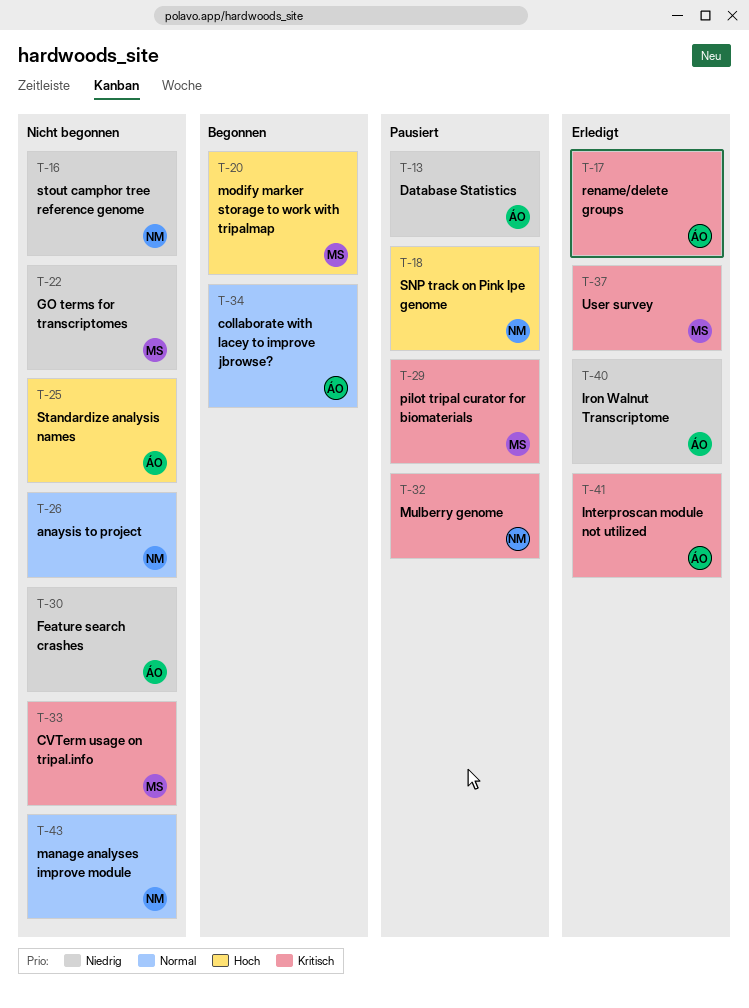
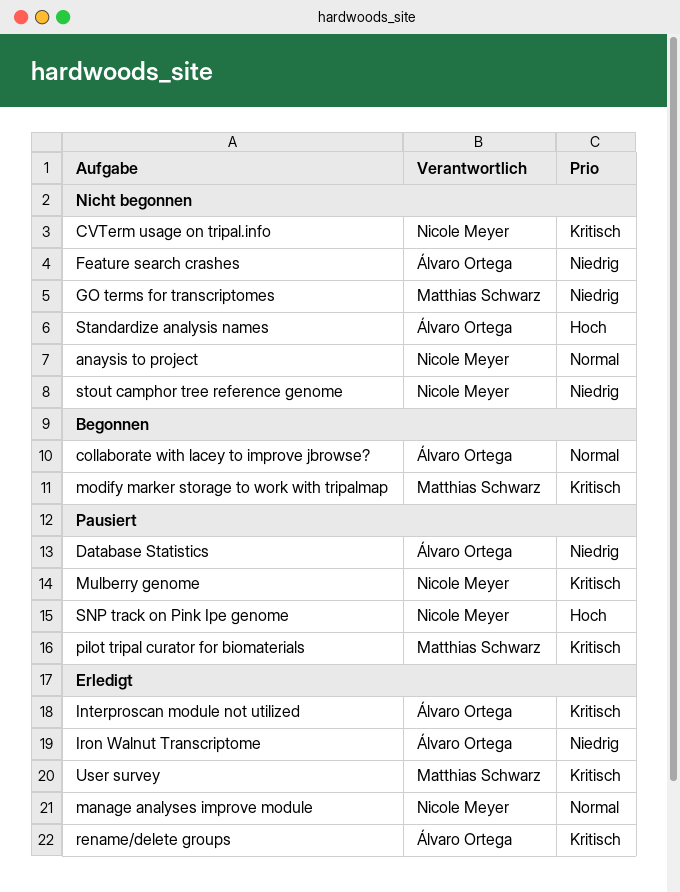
CVTerm usage on tripal.info, owner: Matthias Schwarz -> Nicole Meyer
manage analyses improve module, status: Nicht begonnen -> Erledigt
modify marker storage to work with tripalmap, priority: Hoch -> Kritisch

